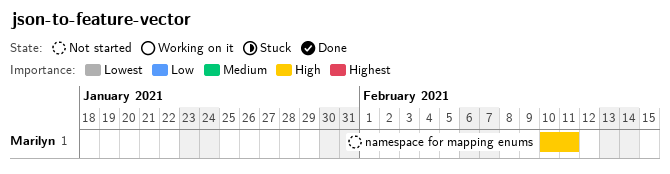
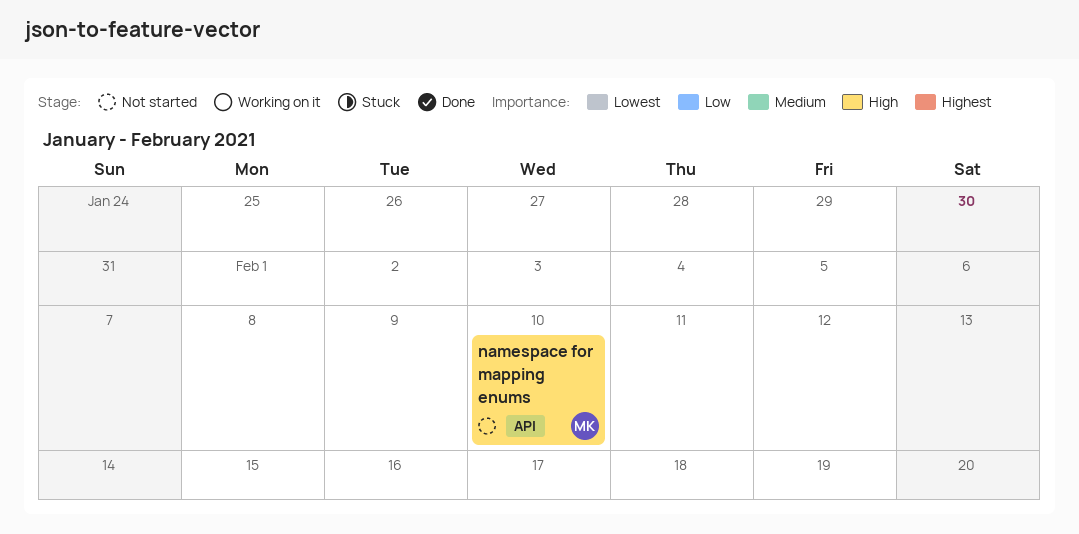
namespace for mapping enums, due: Feb 11 -> Feb 10

